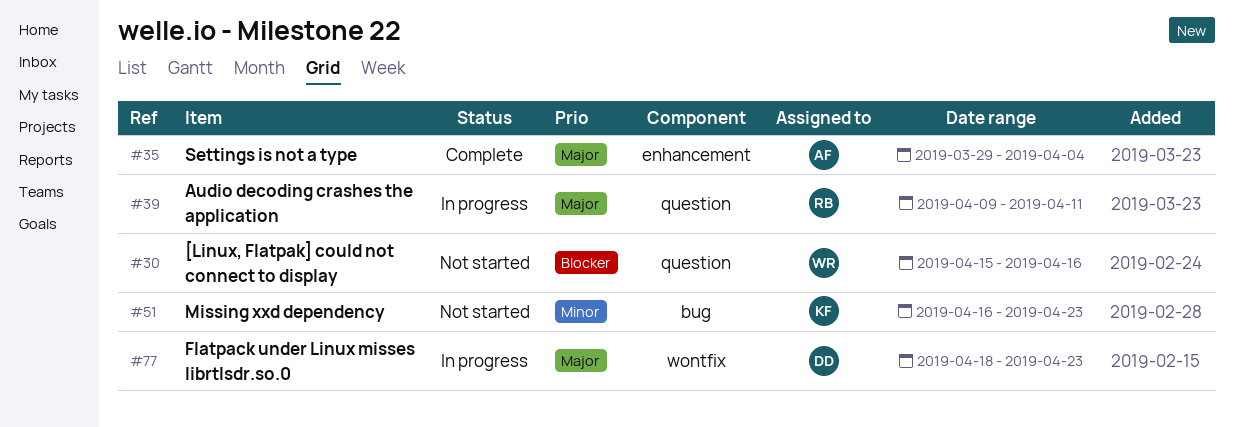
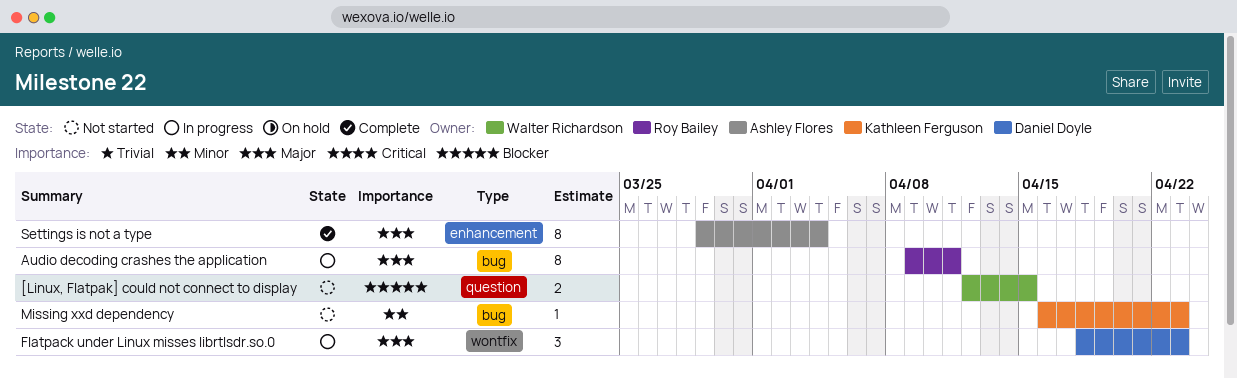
[Linux, Flatpak] could not connect to display, start: Apr 15 -> Apr 12
[Linux, Flatpak] could not connect to display, due: Apr 16 -> Apr 15
Audio decoding crashes the application, label: question -> bug

